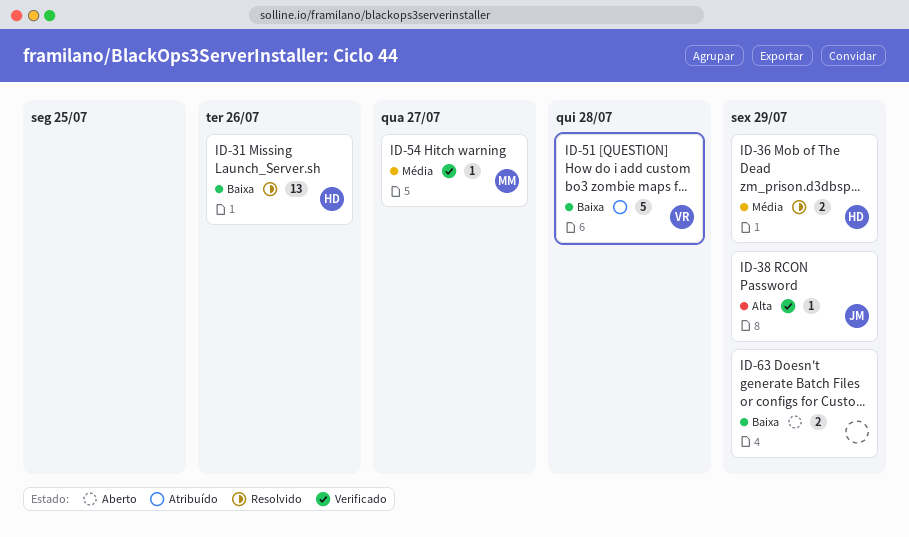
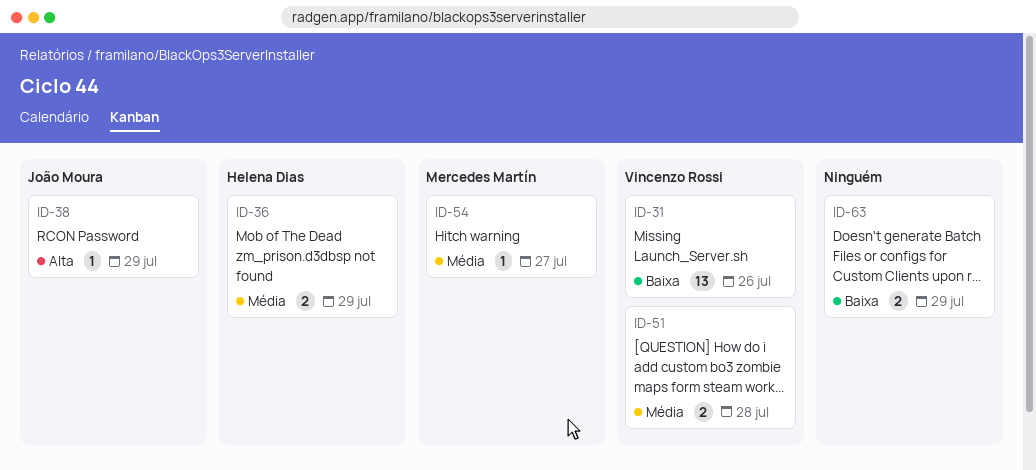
ID-31, owner: Helena Dias -> Vincenzo Rossi
ID-51, priority: Baixa -> Média
ID-51, estimate: 5 -> 2

